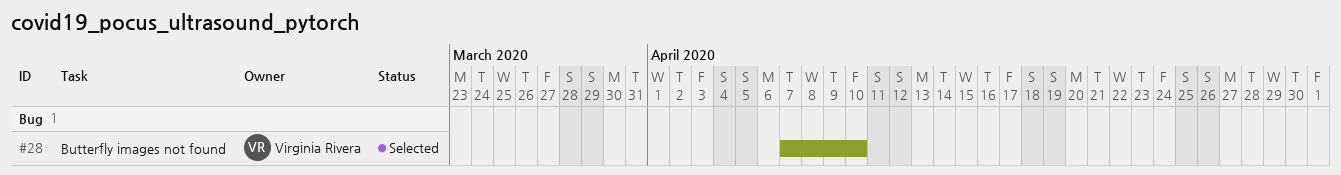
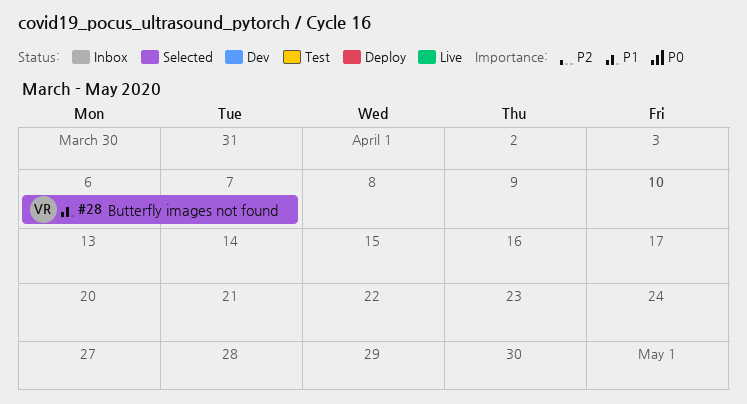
#28, start: Apr 7 -> Apr 6
#28, due: Apr 10 -> Apr 7

